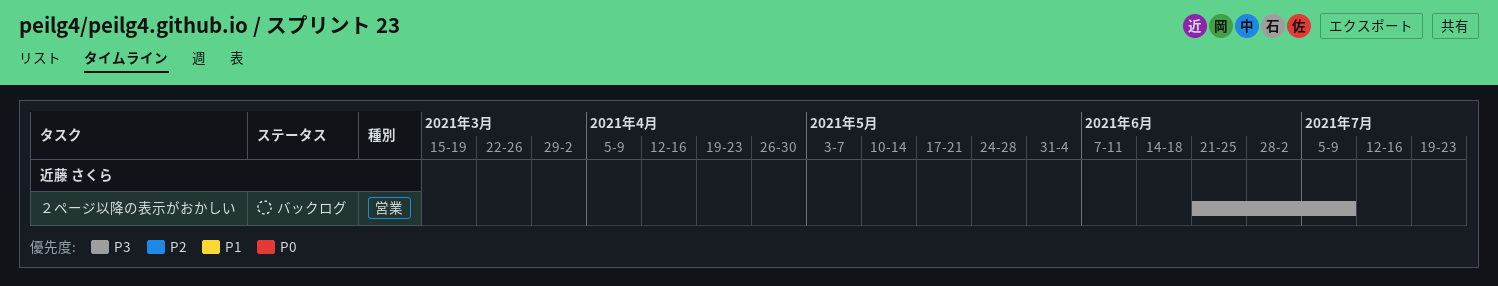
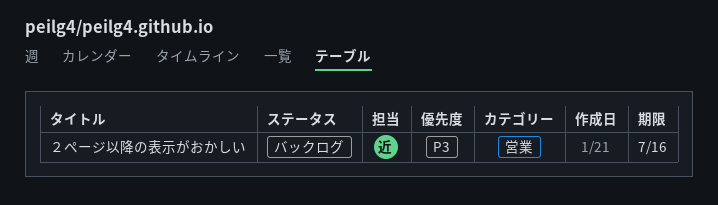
２ページ以降の表示がおかしい, due: Jul 9 -> Jul 16

